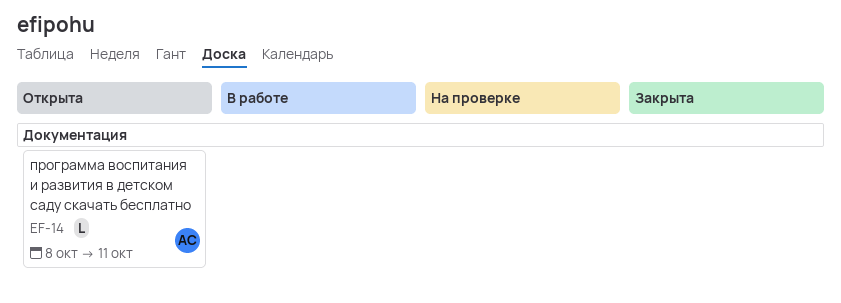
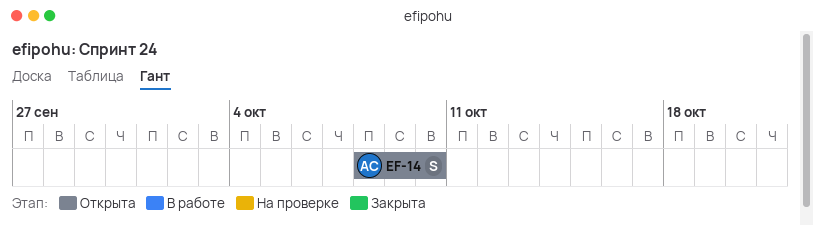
EF-14, estimate: L -> S
EF-14, due: Oct 11 -> Oct 10

